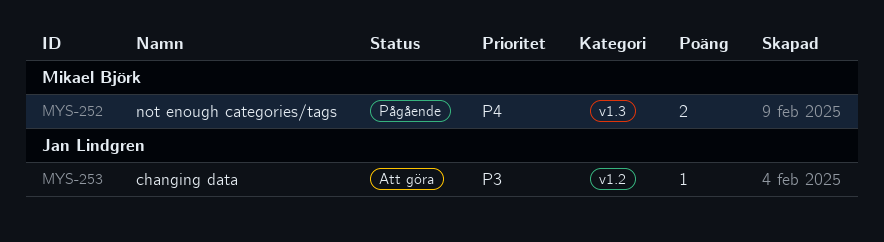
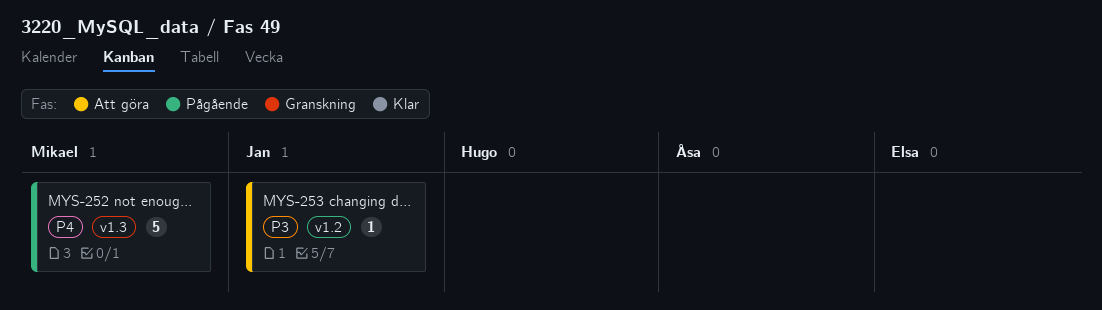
MYS-252, estimate: 2 -> 5

